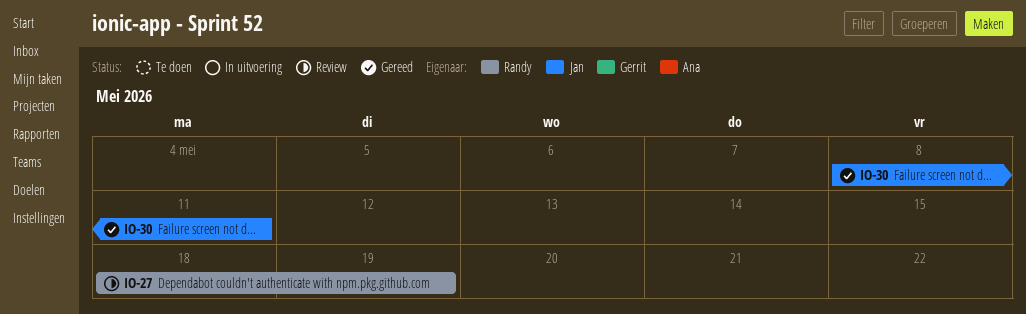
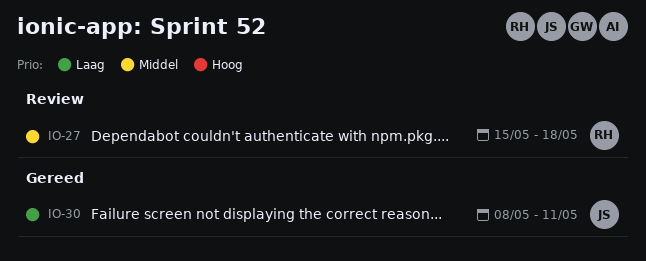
IO-27, start: May 18 -> May 15
IO-27, due: May 19 -> May 18

